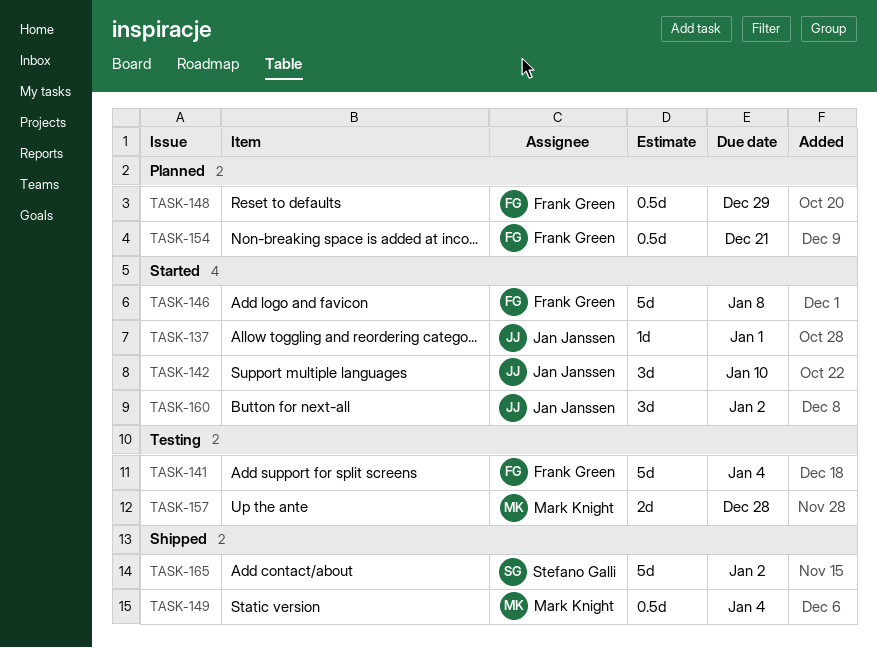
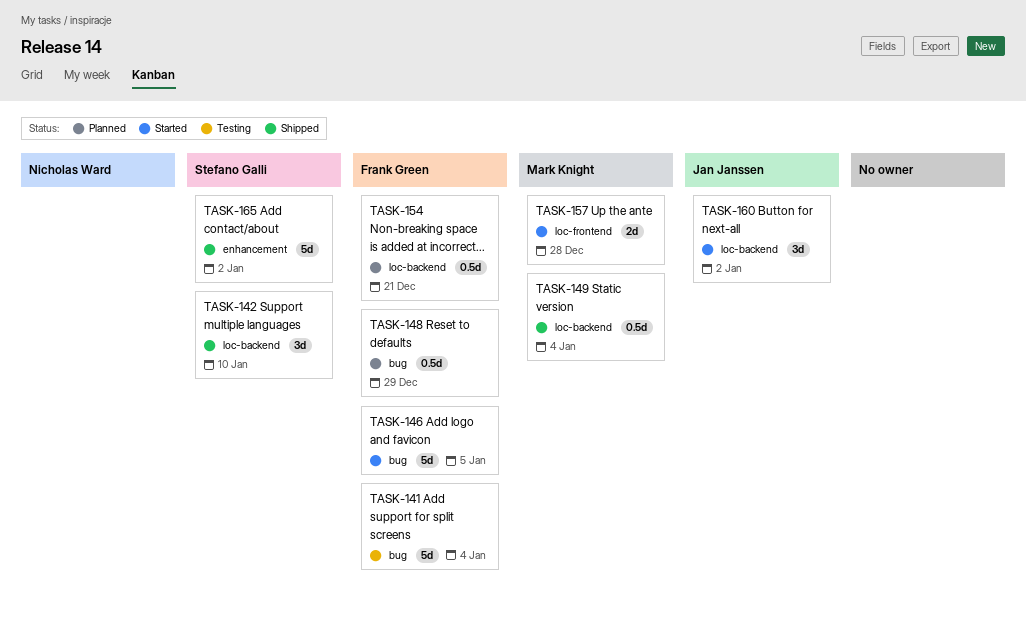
TASK-137: present -> none
TASK-142, status: Started -> Shipped
TASK-142, owner: Jan Janssen -> Stefano Galli
TASK-146, due: Jan 8 -> Jan 5
TASK-157, status: Testing -> Started

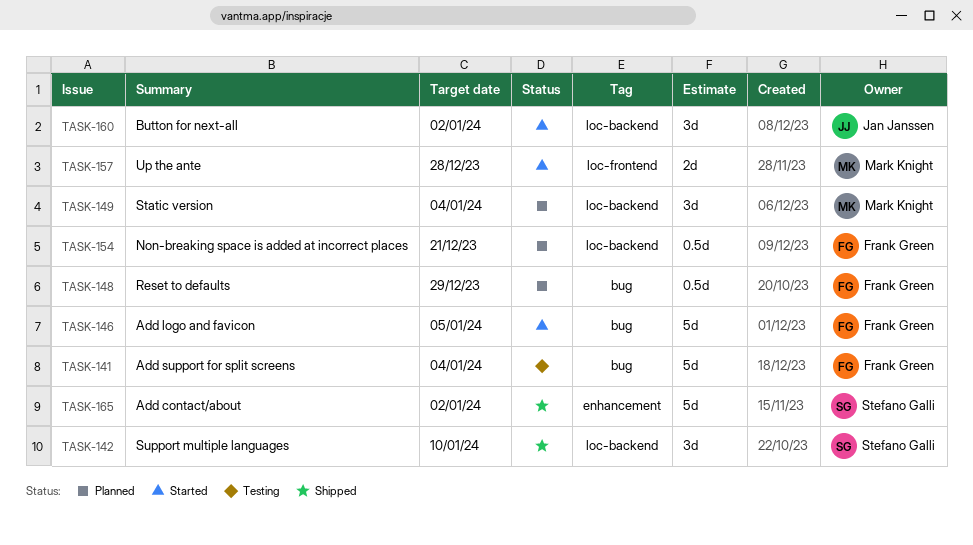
TASK-149, status: Shipped -> Planned
TASK-149, estimate: 0.5d -> 3d

